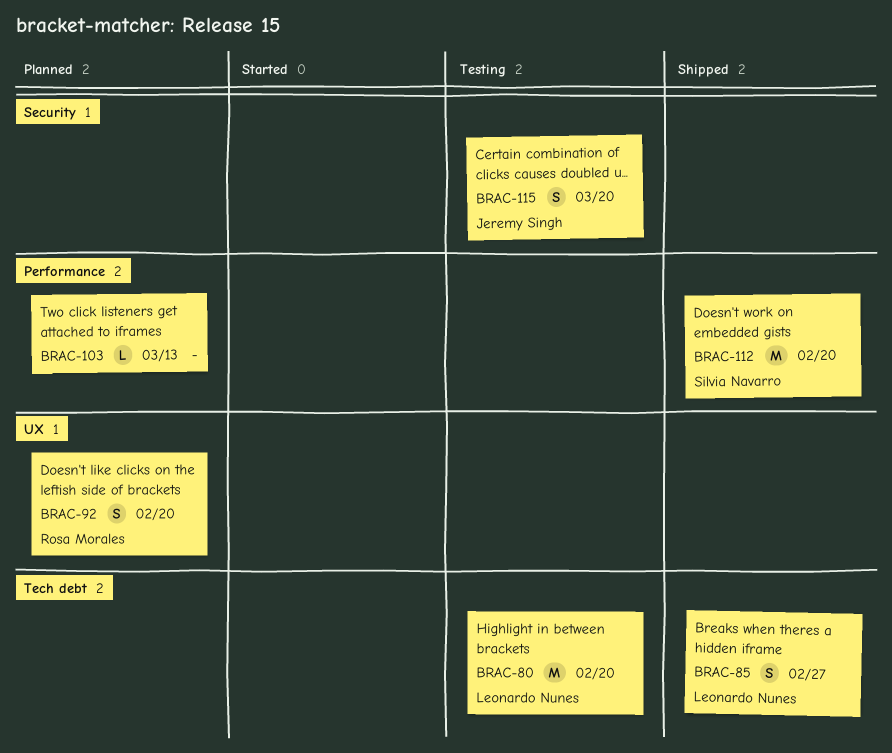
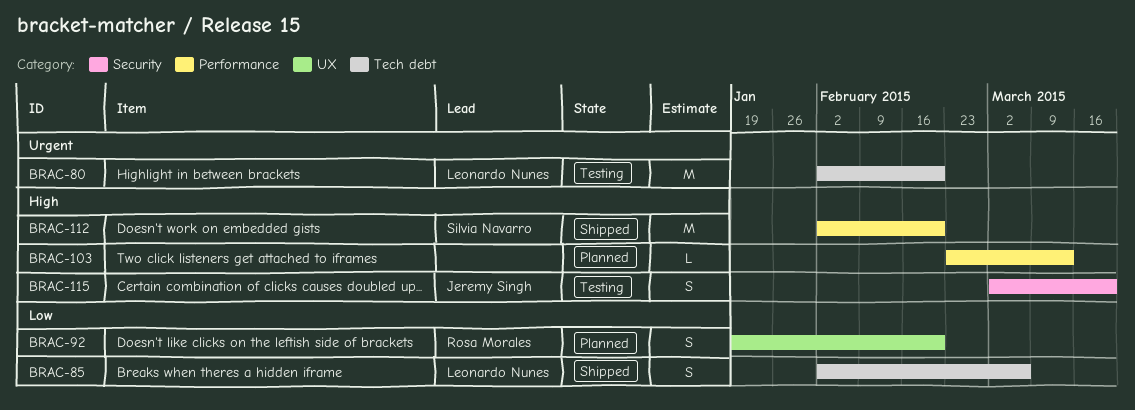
BRAC-85, due: Feb 27 -> Mar 6

